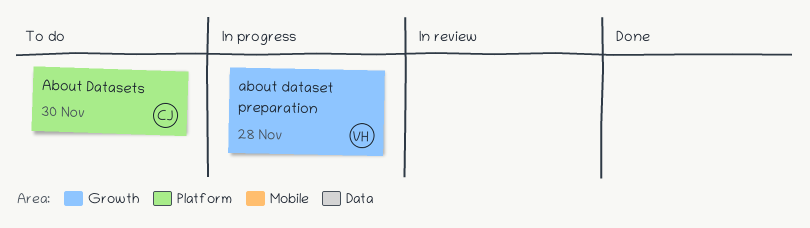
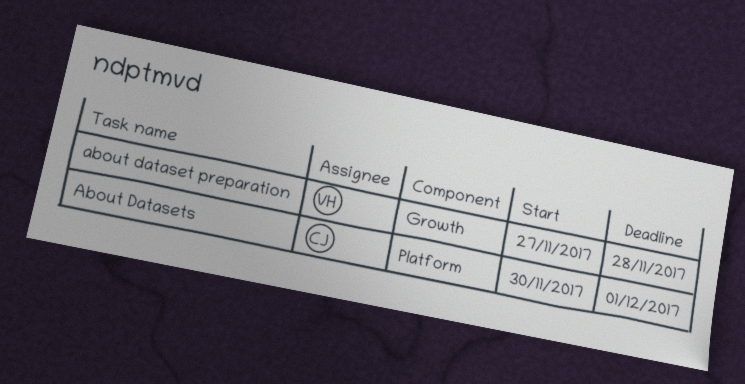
About Datasets, due: Nov 30 -> Dec 1

